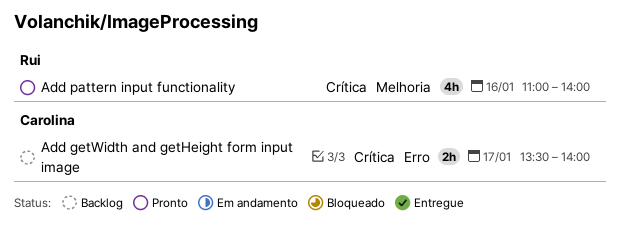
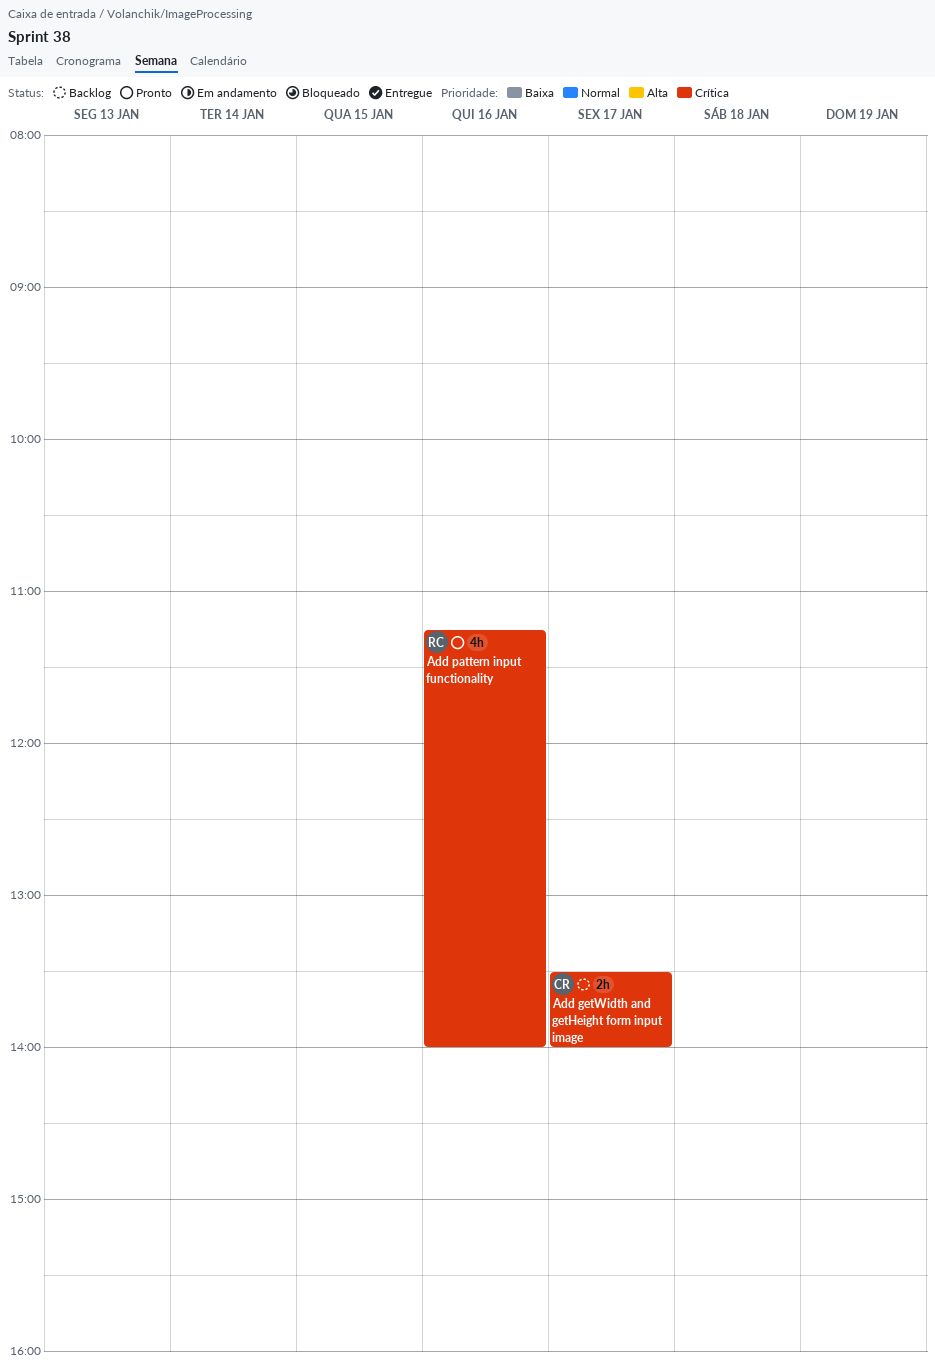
Add pattern input functionality, begins: 11:00 -> 11:15

